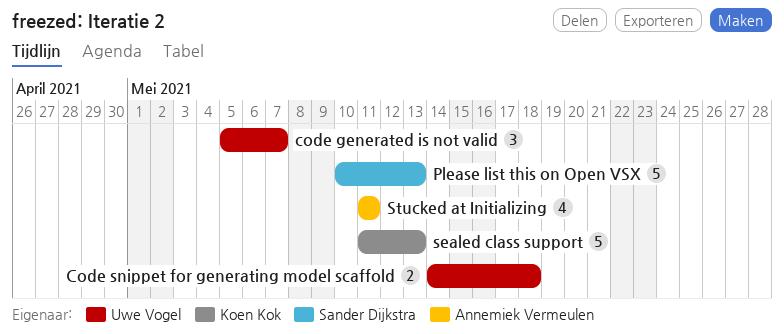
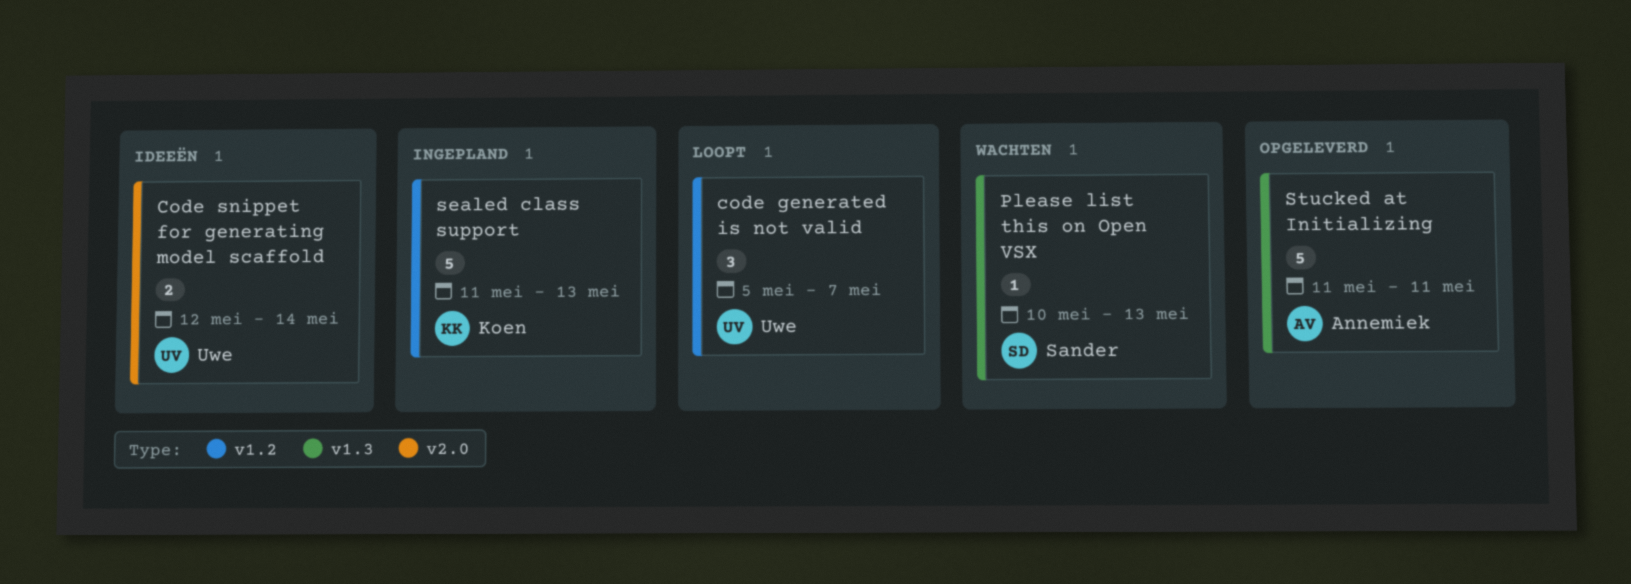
Code snippet for generating model scaffold, start: May 14 -> May 12
Code snippet for generating model scaffold, due: May 18 -> May 14
Please list this on Open VSX, estimate: 5 -> 1
Stucked at Initializing, estimate: 4 -> 5

